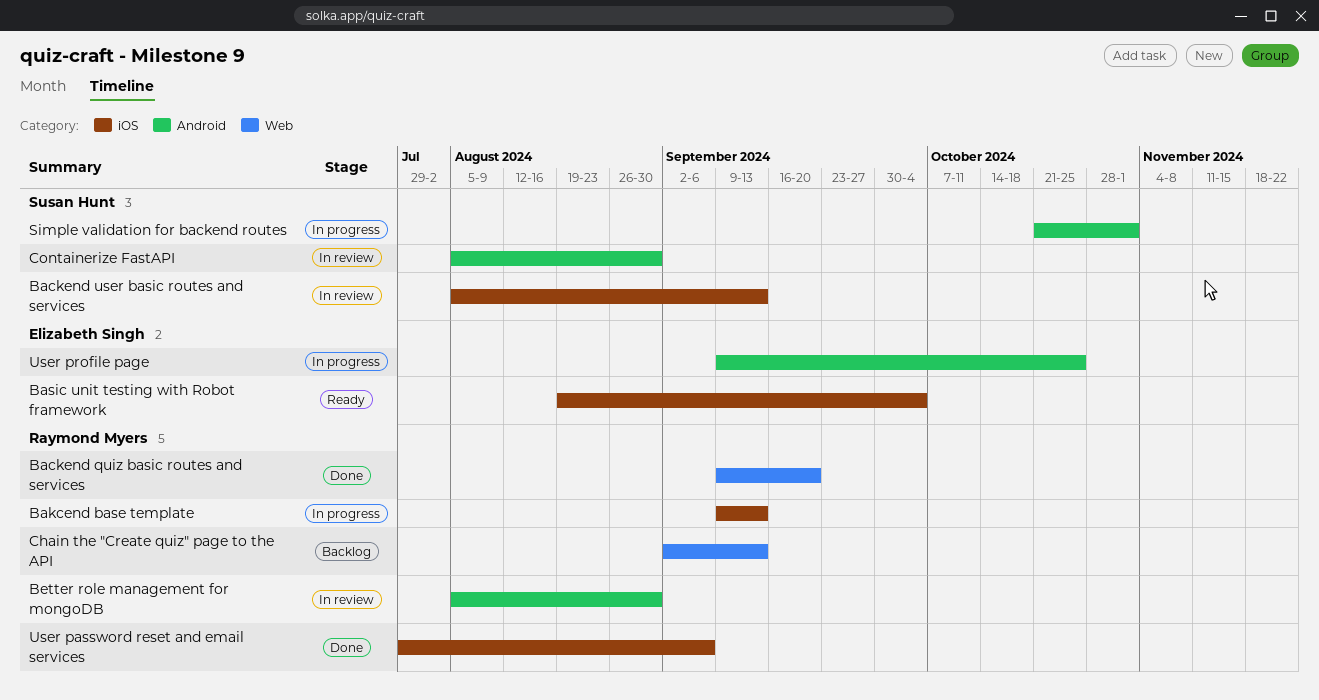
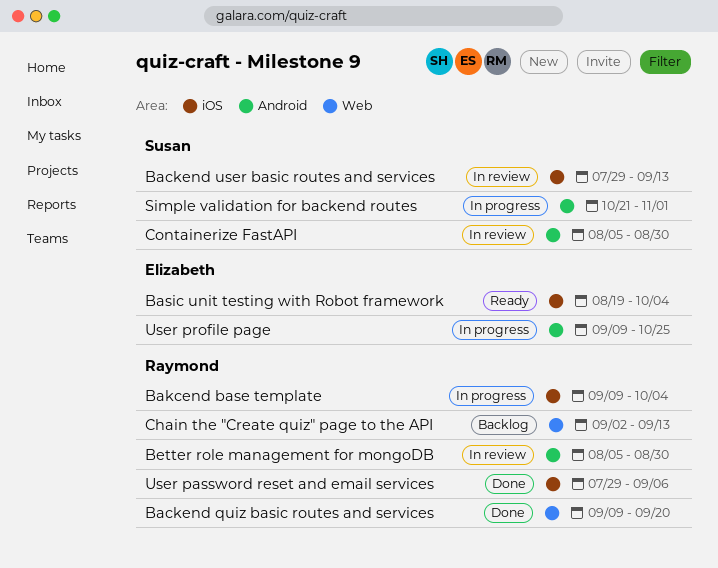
Backend user basic routes and services, start: Aug 5 -> Jul 29
Bakcend base template, due: Sep 13 -> Oct 4

